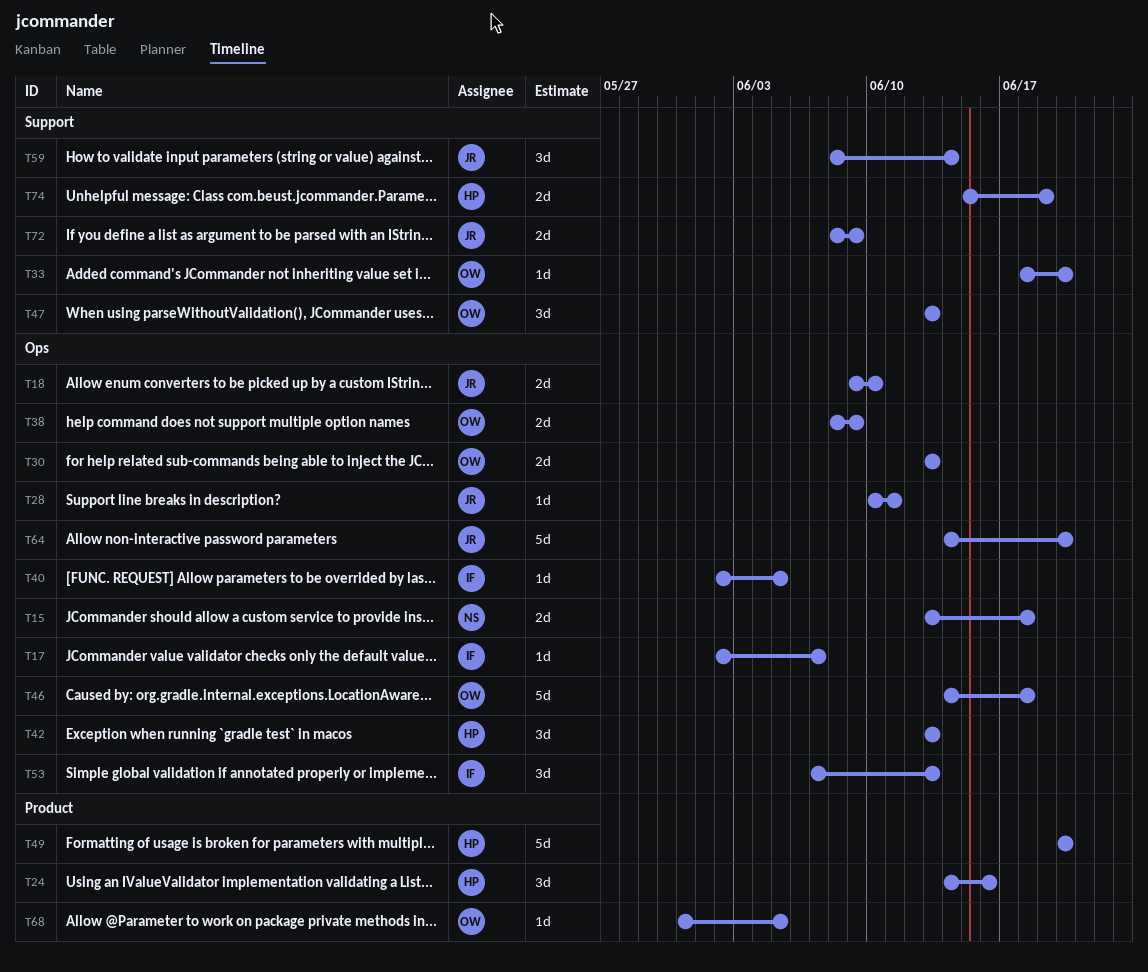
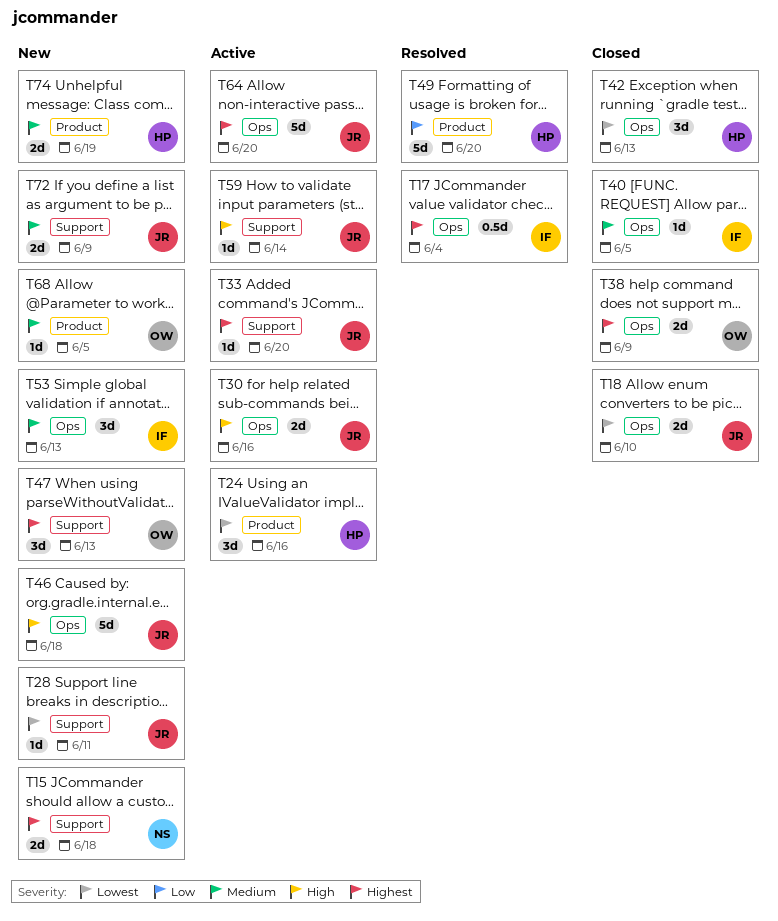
T15, label: Ops -> Support
T17, estimate: 1d -> 0.5d
T17, due: Jun 7 -> Jun 4
T28, label: Ops -> Support
T30, owner: OW -> JR
T30, due: Jun 13 -> Jun 16
T33, owner: OW -> JR
T46, owner: OW -> JR
T59, estimate: 3d -> 1d
T74, label: Support -> Product

